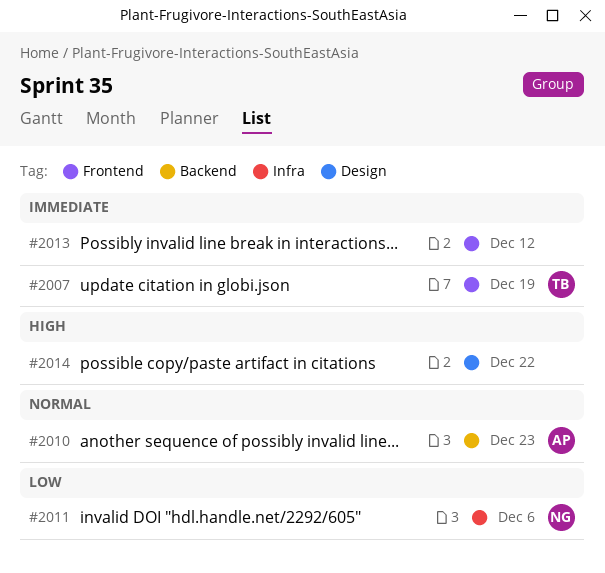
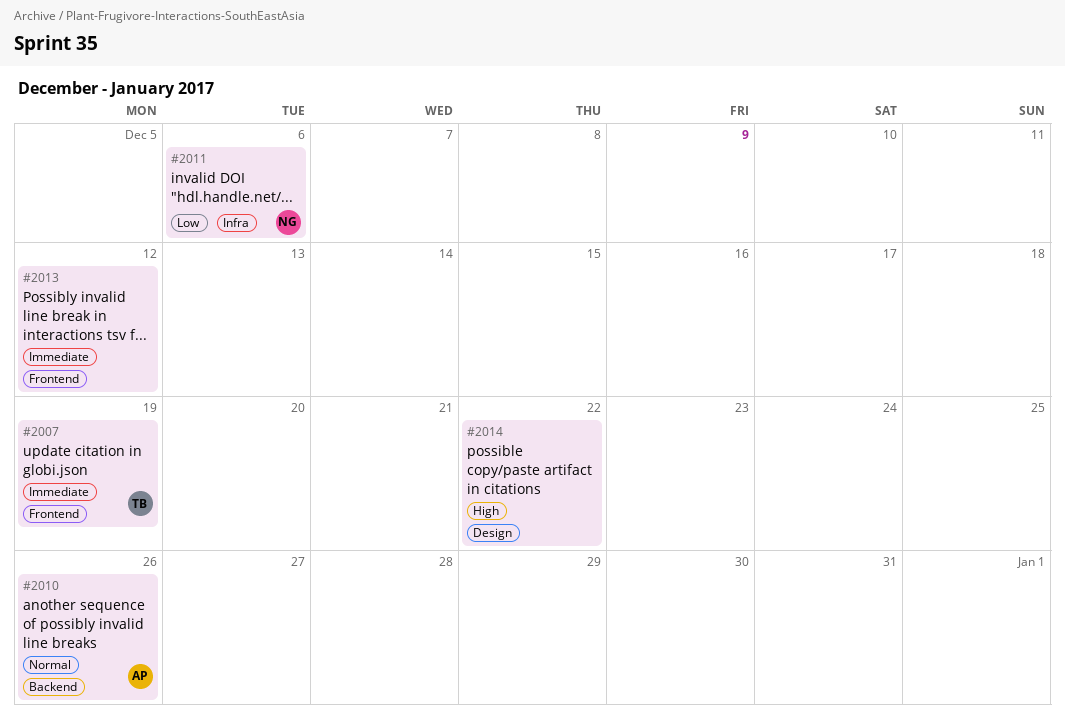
#2010, due: Dec 23 -> Dec 26

